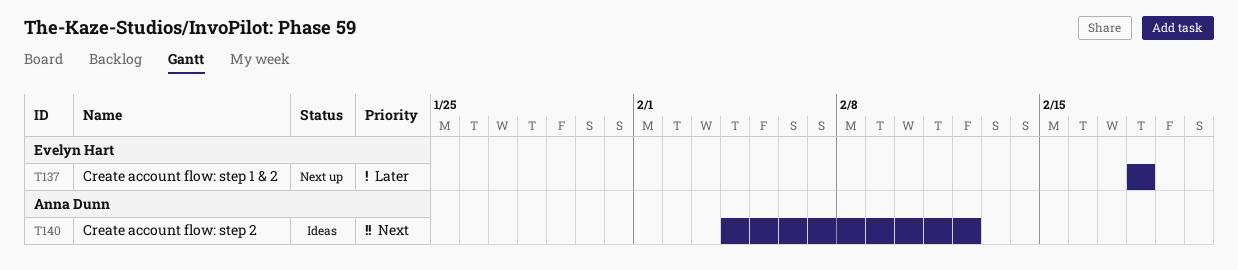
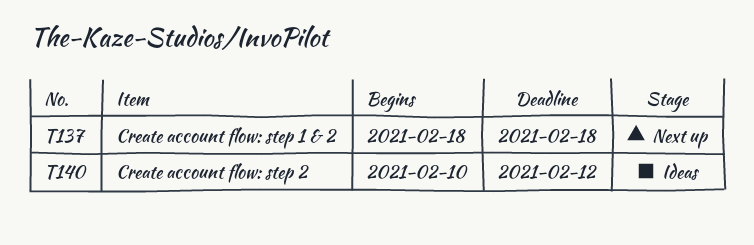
T140, start: Feb 4 -> Feb 10

